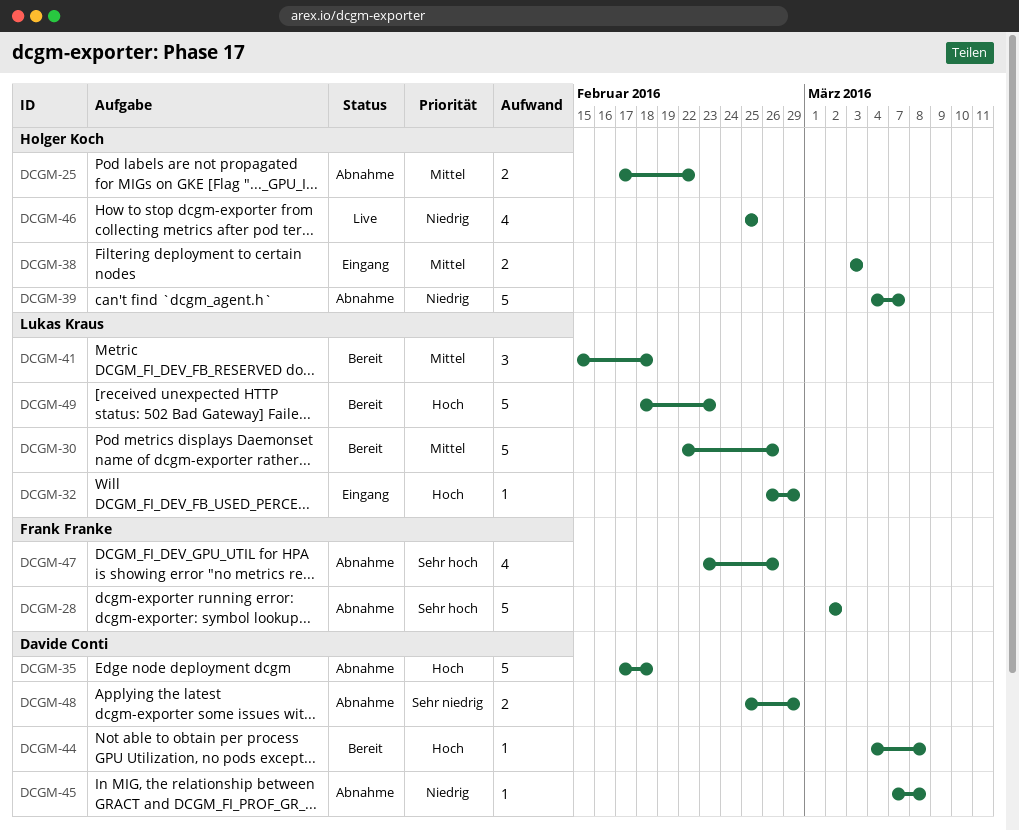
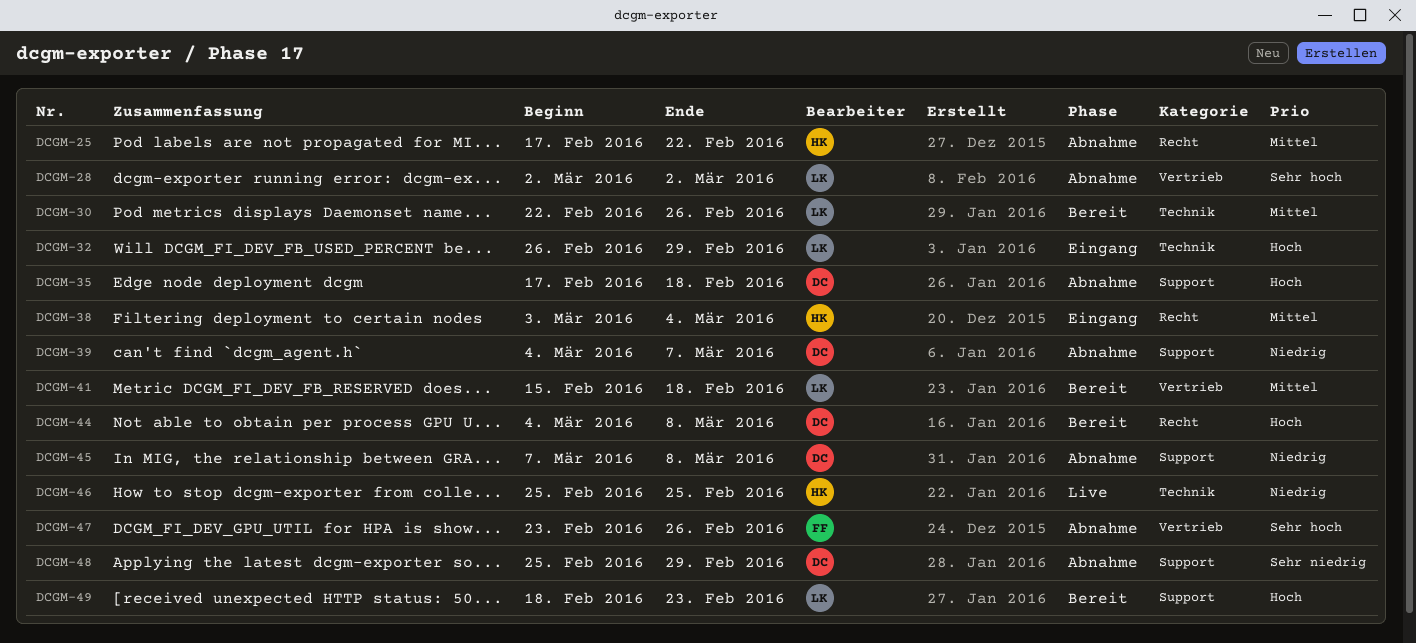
DCGM-28, owner: Frank Franke -> Lukas Kraus
DCGM-38, due: Mar 3 -> Mar 4
DCGM-39, owner: Holger Koch -> Davide Conti

